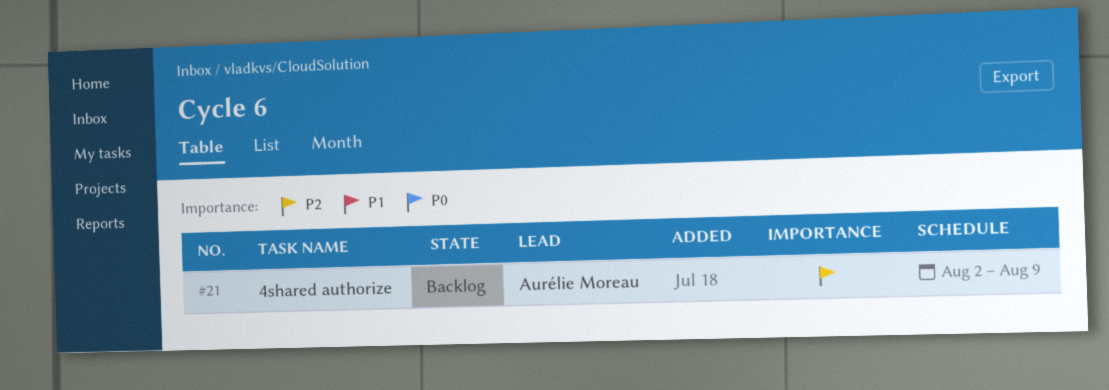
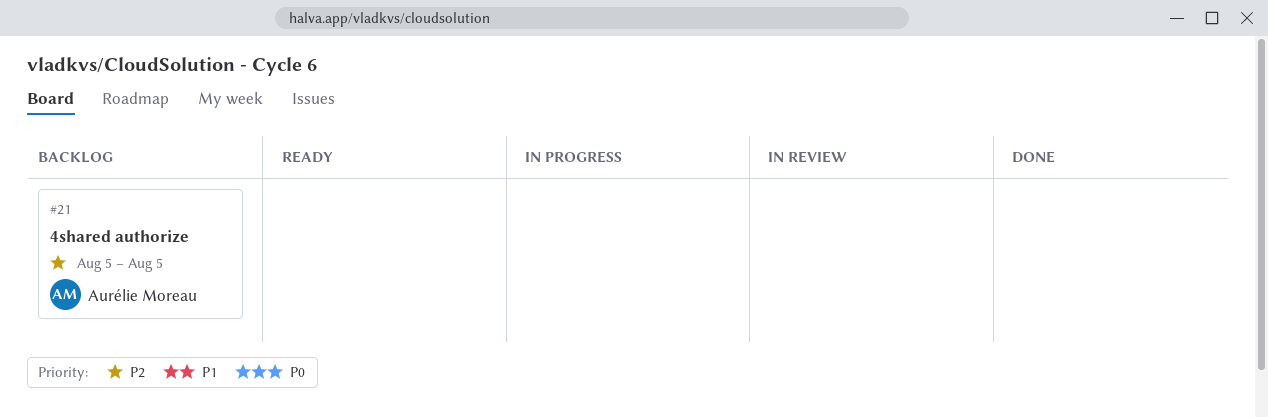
#21, start: Aug 2 -> Aug 5
#21, due: Aug 9 -> Aug 5

